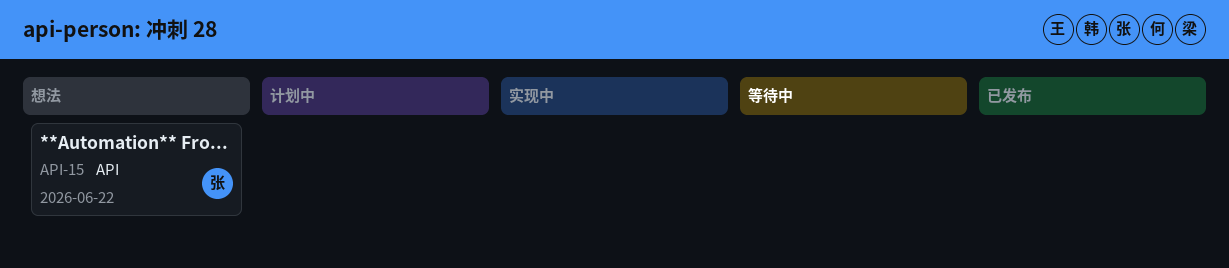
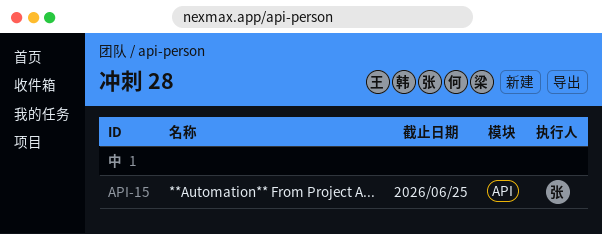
API-15, due: Jun 22 -> Jun 25

